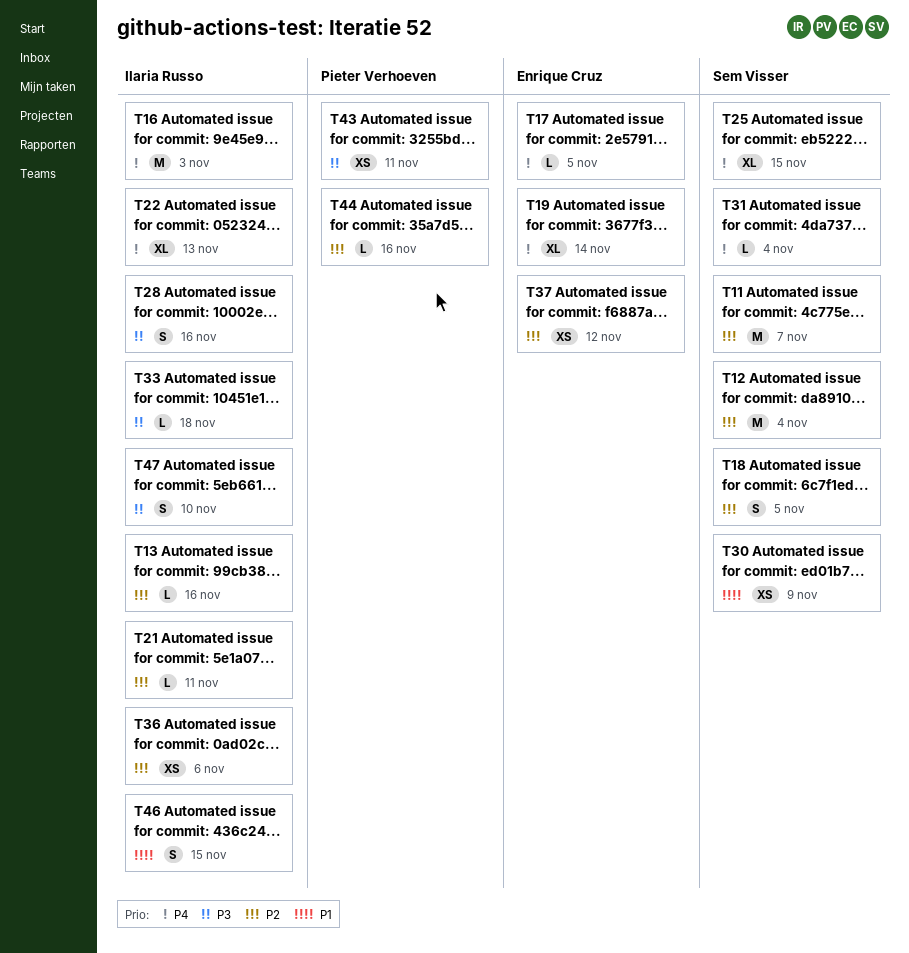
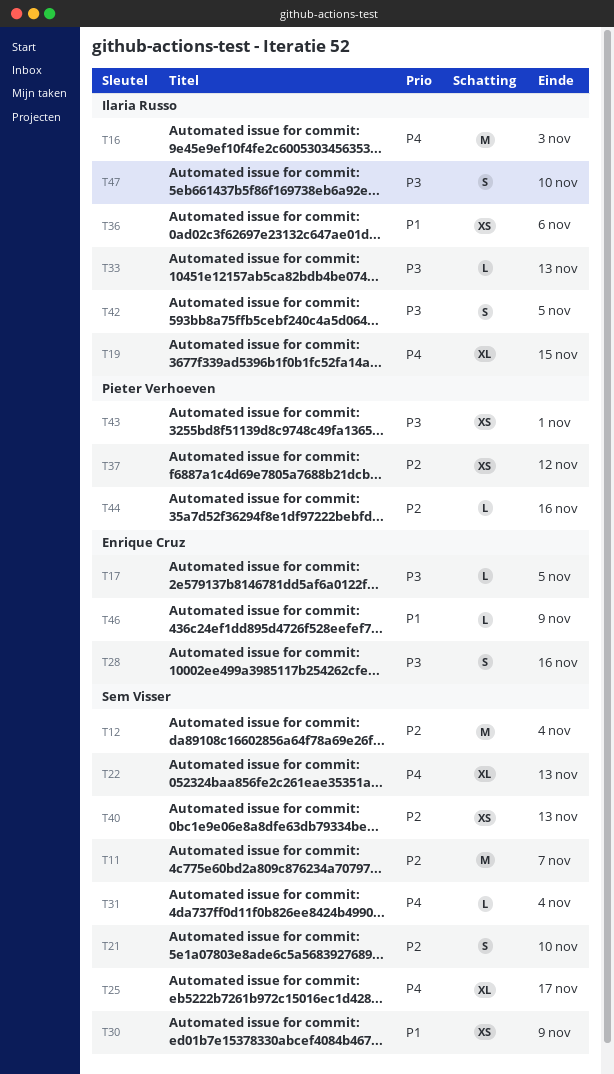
T13: present -> none
T17, priority: P4 -> P3
T18: present -> none
T19, owner: Enrique Cruz -> Ilaria Russo
T19, due: Nov 14 -> Nov 15
T21, owner: Ilaria Russo -> Sem Visser
T21, estimate: L -> S
T21, due: Nov 11 -> Nov 10
T22, owner: Ilaria Russo -> Sem Visser
T25, due: Nov 15 -> Nov 17
T28, owner: Ilaria Russo -> Enrique Cruz
T33, due: Nov 18 -> Nov 13
T36, priority: P2 -> P1
T37, owner: Enrique Cruz -> Pieter Verhoeven
T40: none -> present
T42: none -> present
T43, due: Nov 11 -> Nov 1
T46, owner: Ilaria Russo -> Enrique Cruz
T46, estimate: S -> L
T46, due: Nov 15 -> Nov 9

